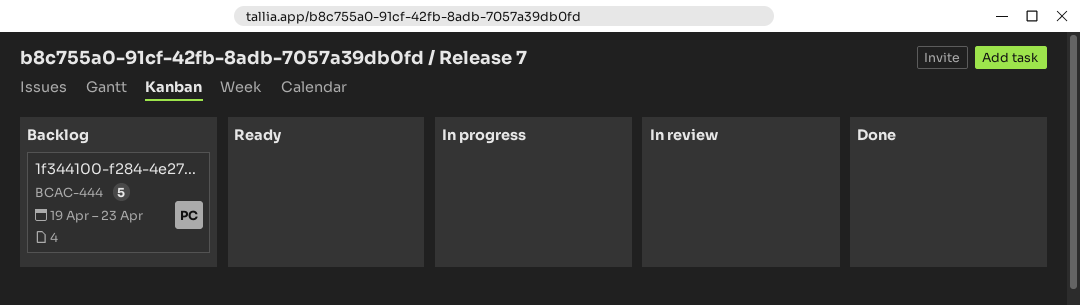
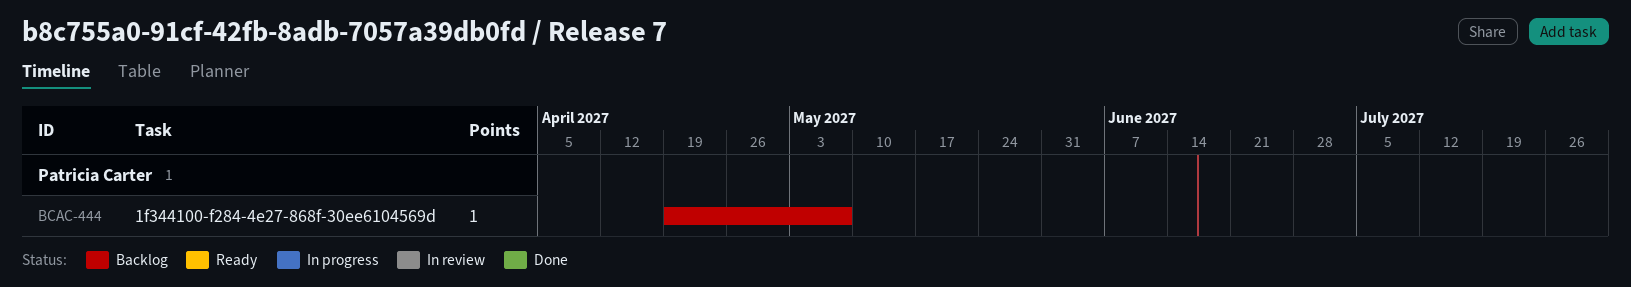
BCAC-444, estimate: 5 -> 1
BCAC-444, due: Apr 23 -> May 7

